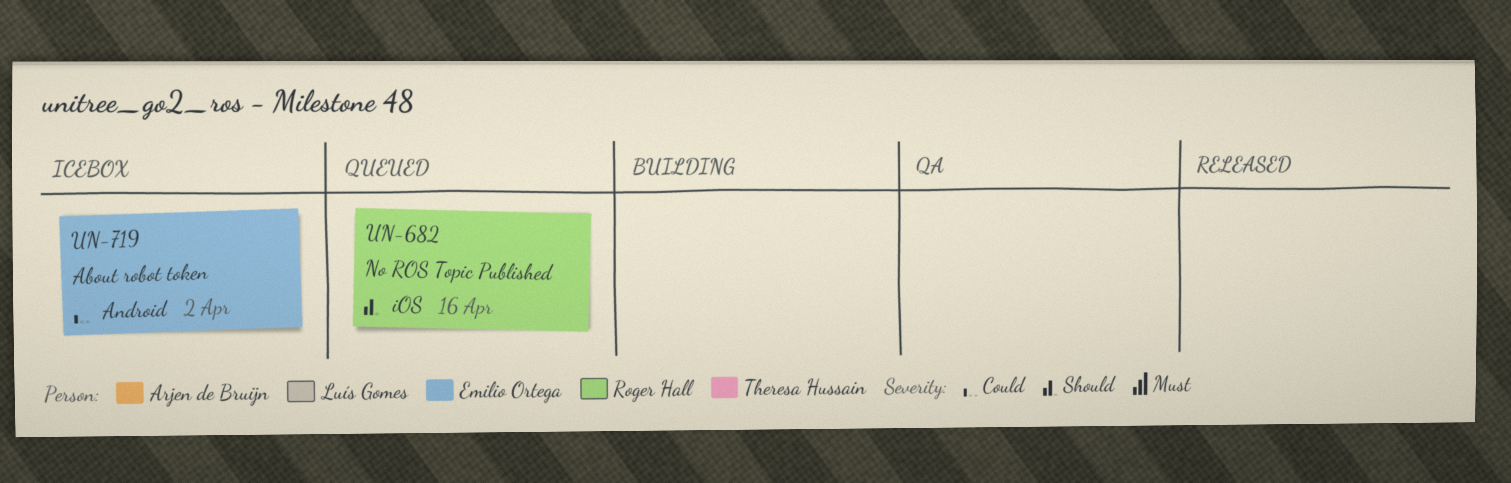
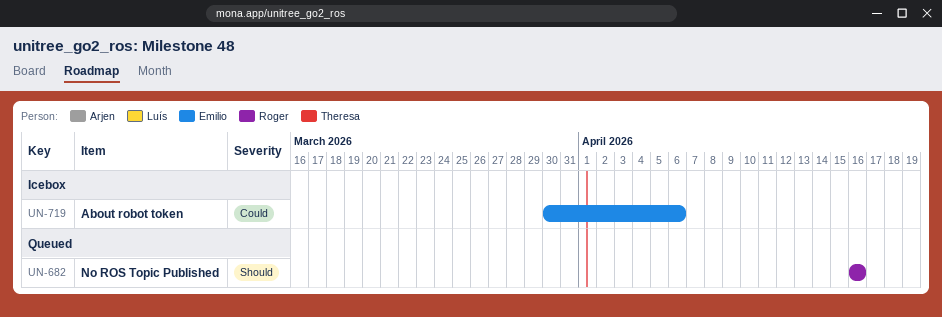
UN-719, due: Apr 2 -> Apr 6

